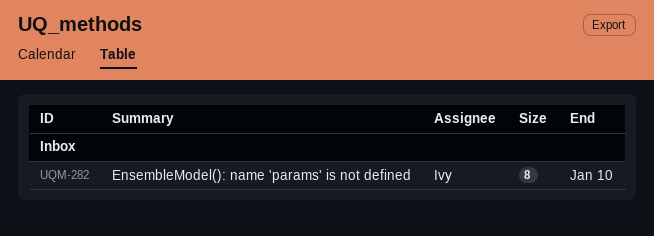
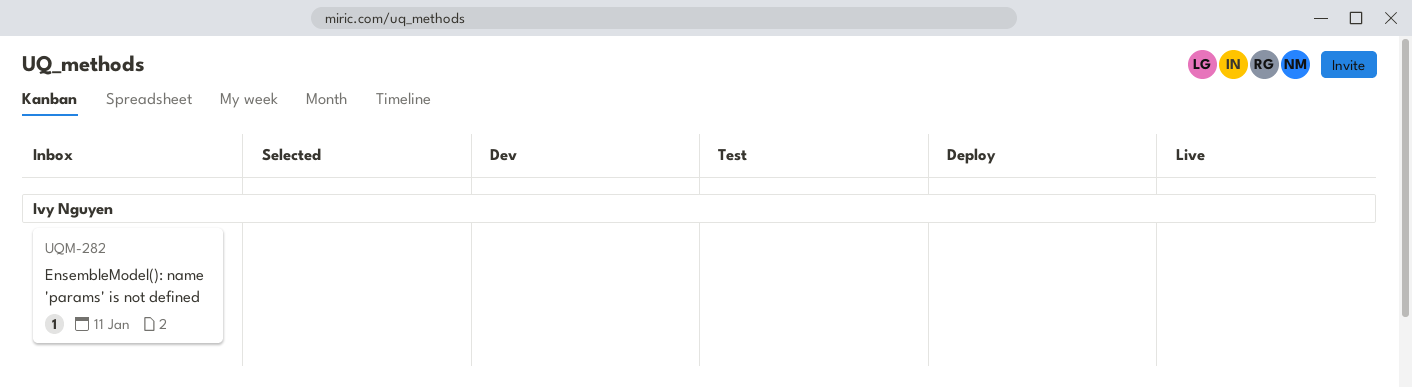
UQM-282, estimate: 8 -> 1
UQM-282, due: Jan 10 -> Jan 11

